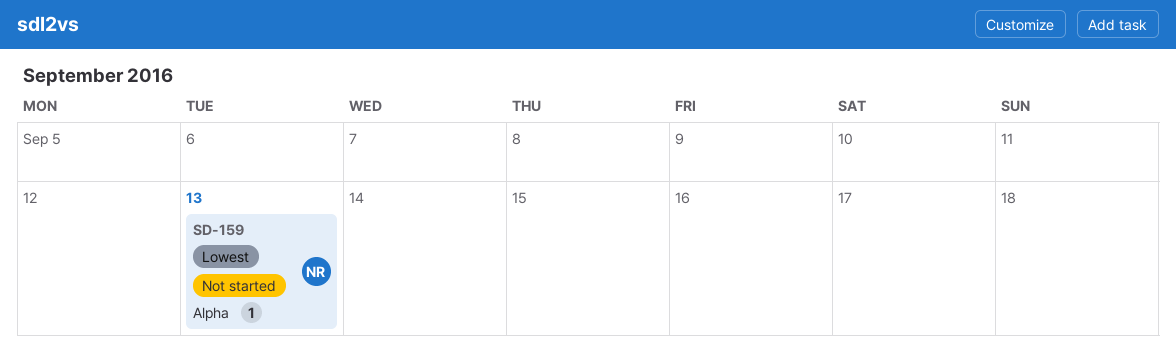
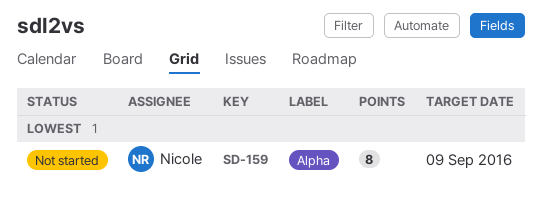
SD-159, estimate: 1 -> 8
SD-159, due: Sep 13 -> Sep 9

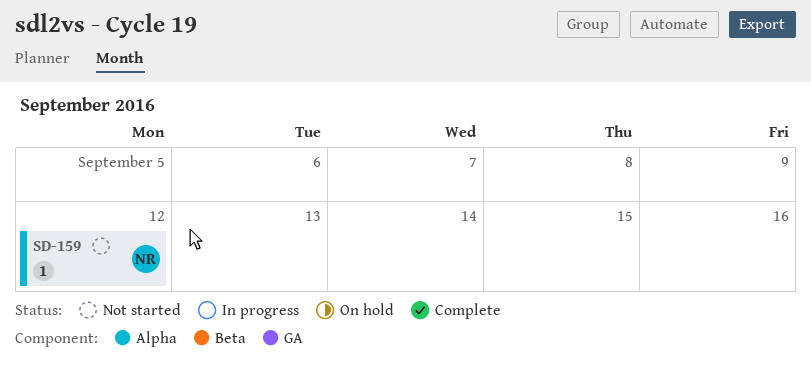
SD-159, estimate: 8 -> 1
SD-159, due: Sep 9 -> Sep 12

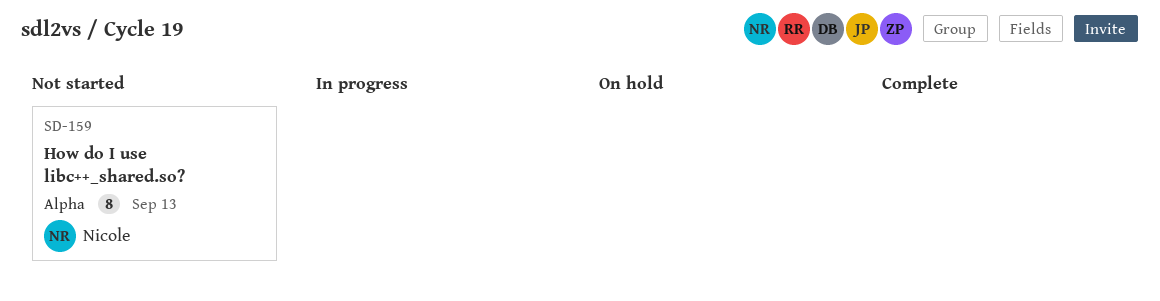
SD-159, estimate: 1 -> 8
SD-159, due: Sep 12 -> Sep 13

